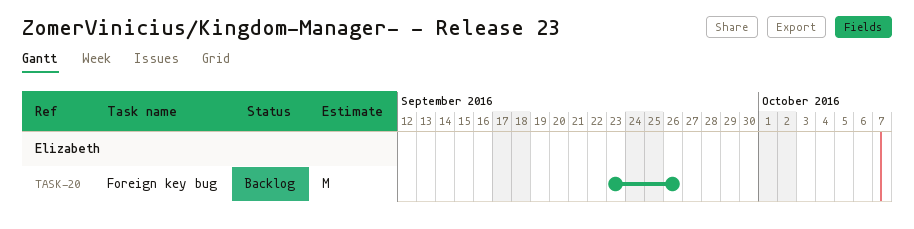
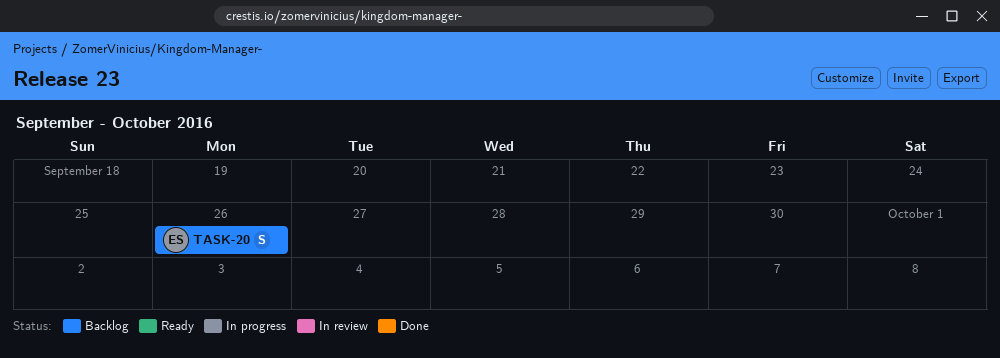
TASK-20, estimate: M -> S
TASK-20, start: Sep 23 -> Sep 26

